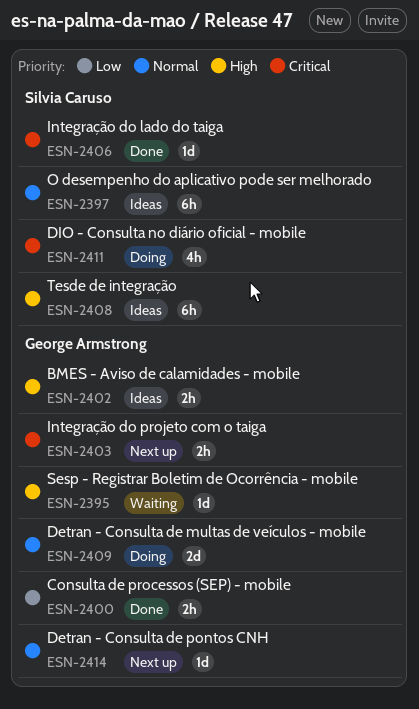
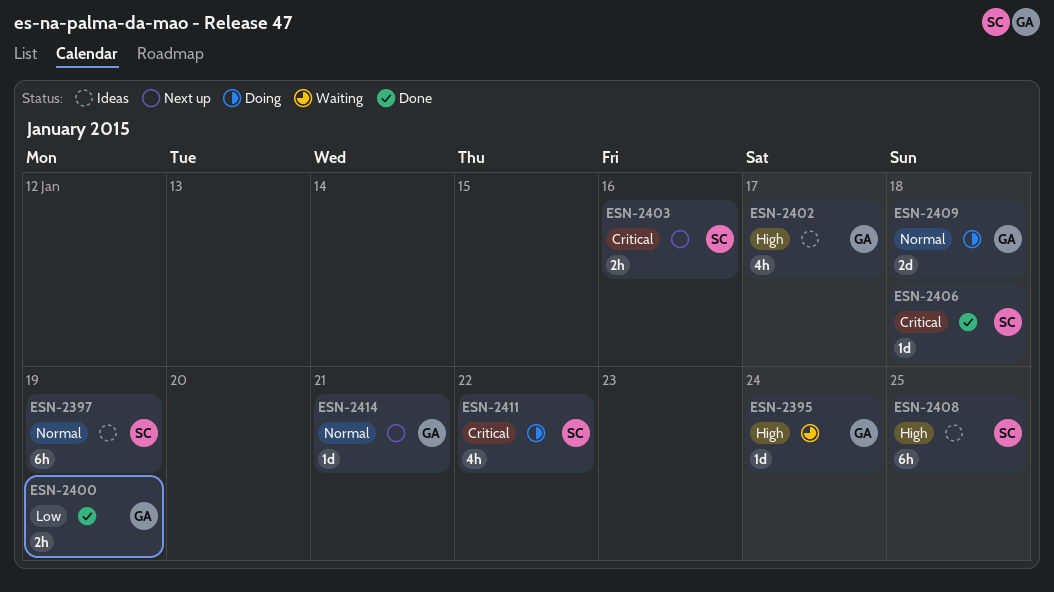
ESN-2402, estimate: 2h -> 4h
ESN-2403, owner: George Armstrong -> Silvia Caruso

